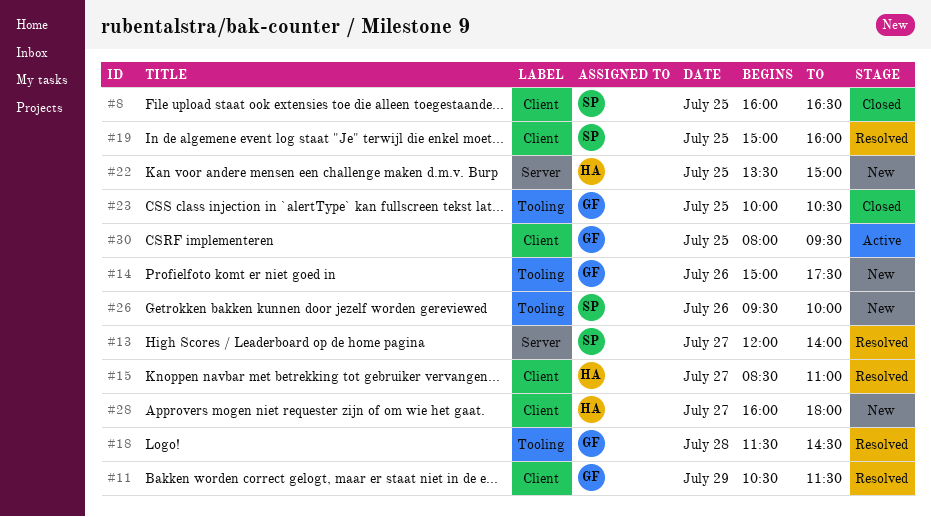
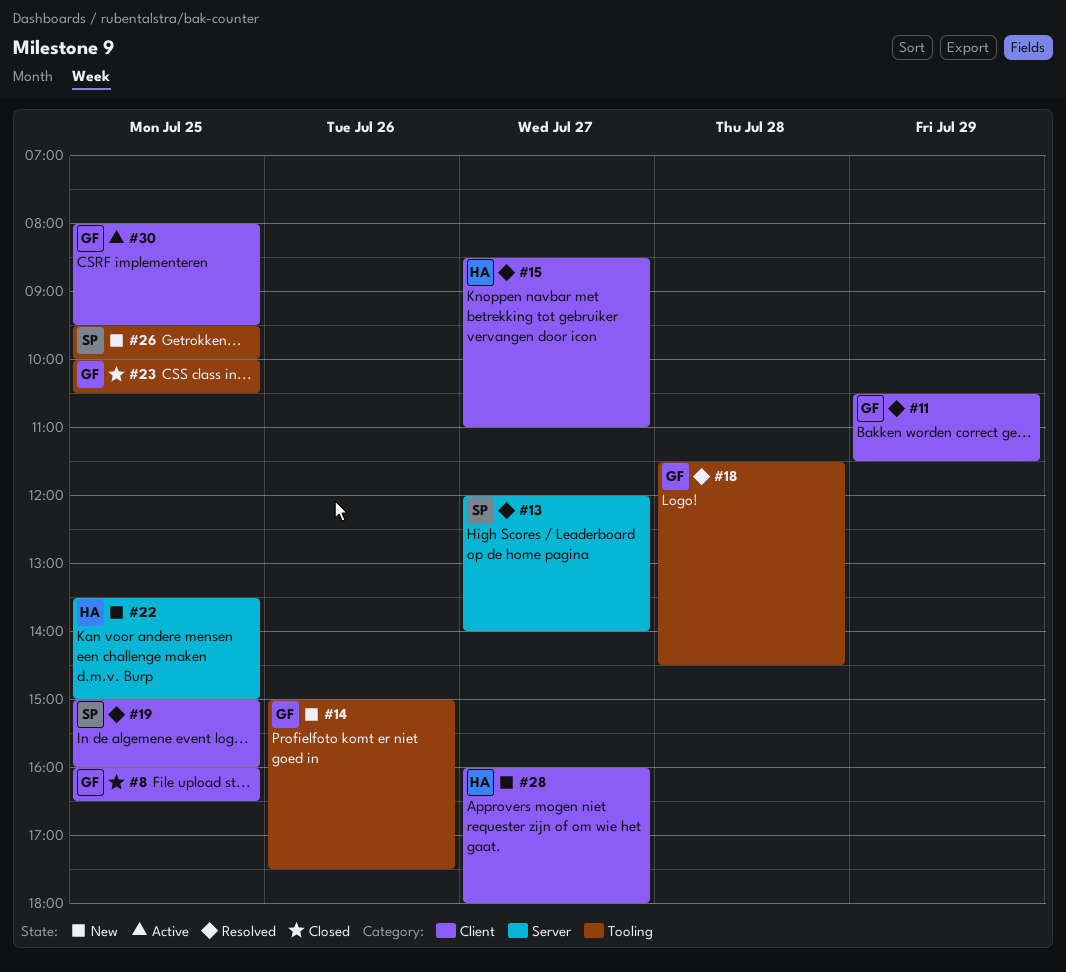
#8, owner: SP -> GF
#26, day: Jul 26 -> Jul 25

